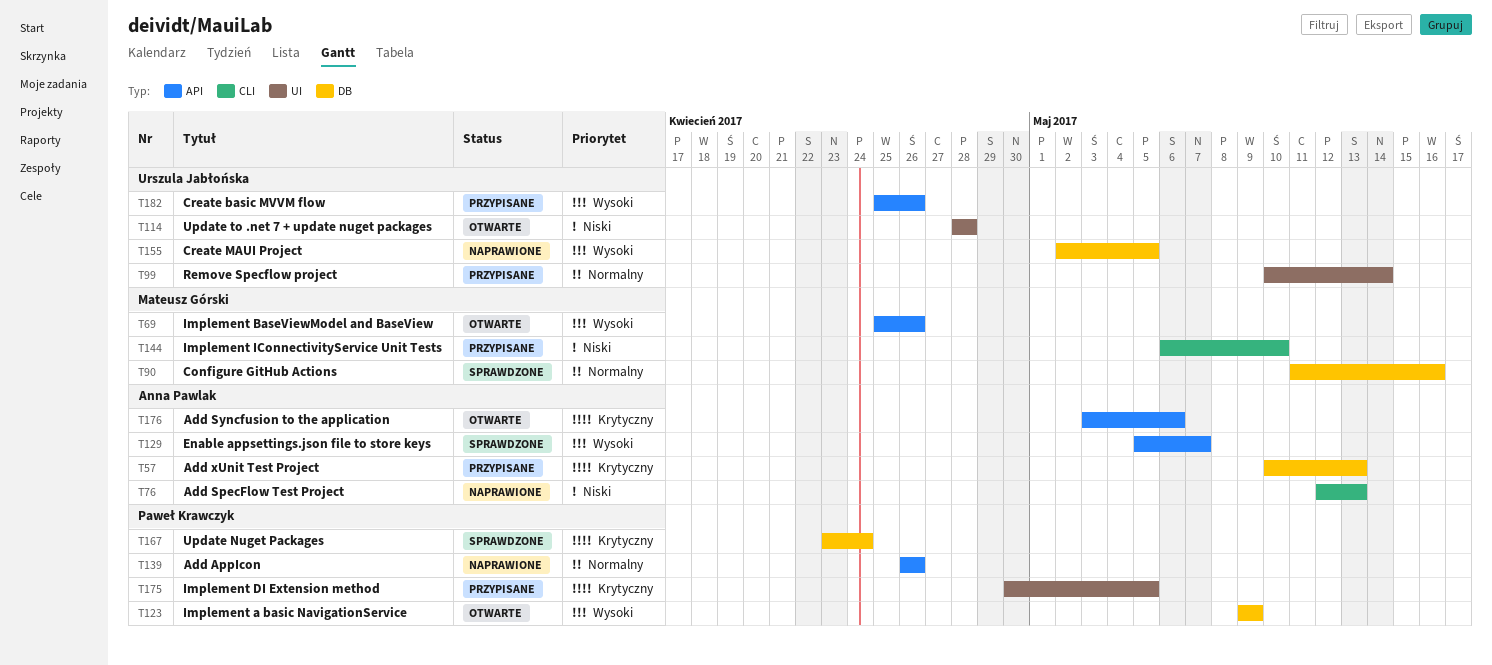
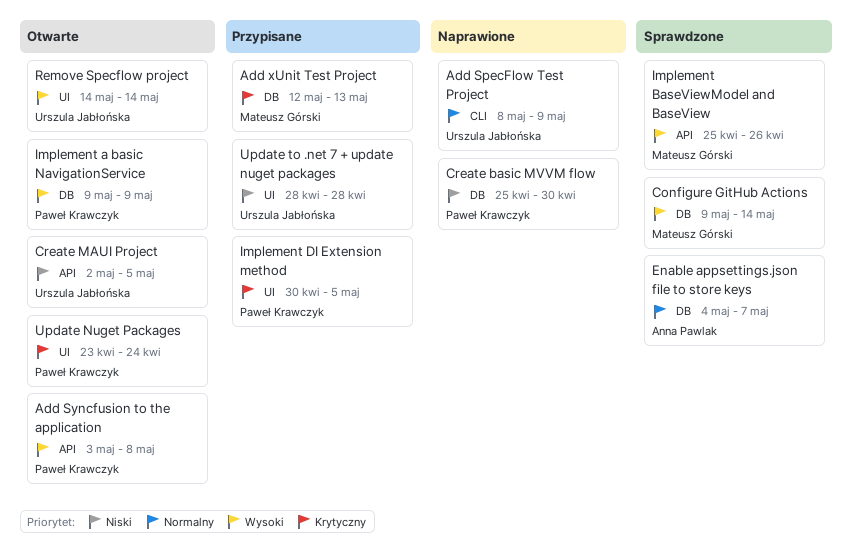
Add AppIcon: present -> none
Add SpecFlow Test Project, owner: Anna Pawlak -> Urszula Jabłońska
Add SpecFlow Test Project, priority: Niski -> Normalny
Add SpecFlow Test Project, start: May 12 -> May 8
Add SpecFlow Test Project, due: May 13 -> May 9
Add Syncfusion to the application, owner: Anna Pawlak -> Paweł Krawczyk
Add Syncfusion to the application, priority: Krytyczny -> Wysoki
Add Syncfusion to the application, due: May 6 -> May 8
Add xUnit Test Project, owner: Anna Pawlak -> Mateusz Górski
Add xUnit Test Project, start: May 10 -> May 12
Configure GitHub Actions, priority: Normalny -> Wysoki
Configure GitHub Actions, start: May 11 -> May 9
Configure GitHub Actions, due: May 16 -> May 14
Create basic MVVM flow, status: Przypisane -> Naprawione
Create basic MVVM flow, owner: Urszula Jabłońska -> Paweł Krawczyk
Create basic MVVM flow, priority: Wysoki -> Niski
Create basic MVVM flow, label: API -> DB
Create basic MVVM flow, due: Apr 26 -> Apr 30
Create MAUI Project, status: Naprawione -> Otwarte
Create MAUI Project, priority: Wysoki -> Niski
Create MAUI Project, label: DB -> API
Enable appsettings.json file to store keys, priority: Wysoki -> Normalny
Enable appsettings.json file to store keys, label: API -> DB
Enable appsettings.json file to store keys, start: May 5 -> May 4
Implement BaseViewModel and BaseView, status: Otwarte -> Sprawdzone
Implement IConnectivityService Unit Tests: present -> none
Remove Specflow project, status: Przypisane -> Otwarte
Remove Specflow project, priority: Normalny -> Wysoki
Remove Specflow project, start: May 10 -> May 14
Update Nuget Packages, status: Sprawdzone -> Otwarte
Update Nuget Packages, label: DB -> UI
Update to .net 7 + update nuget packages, status: Otwarte -> Przypisane

